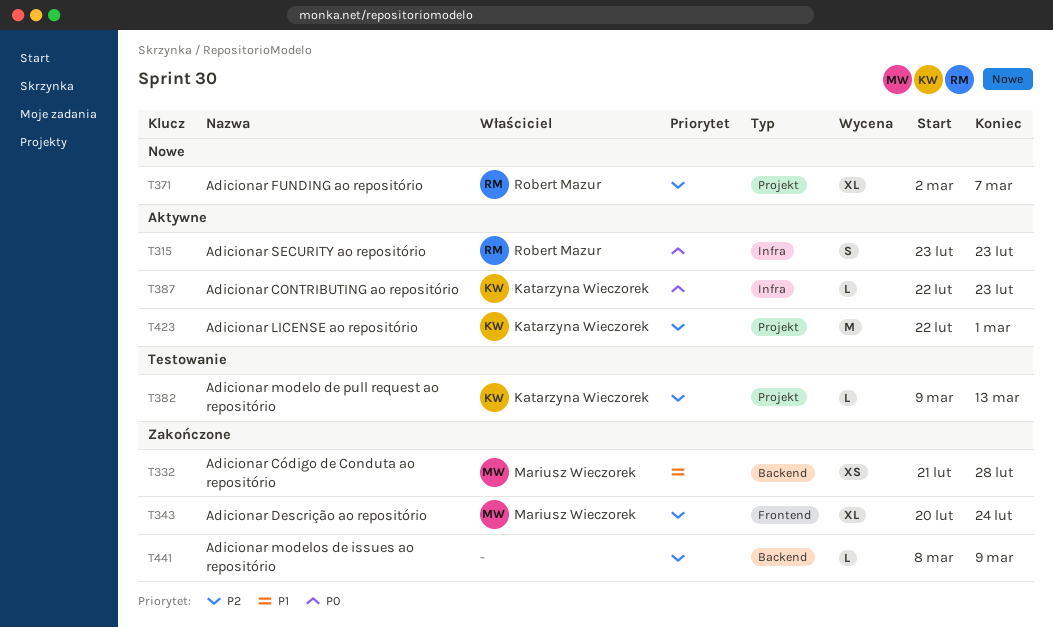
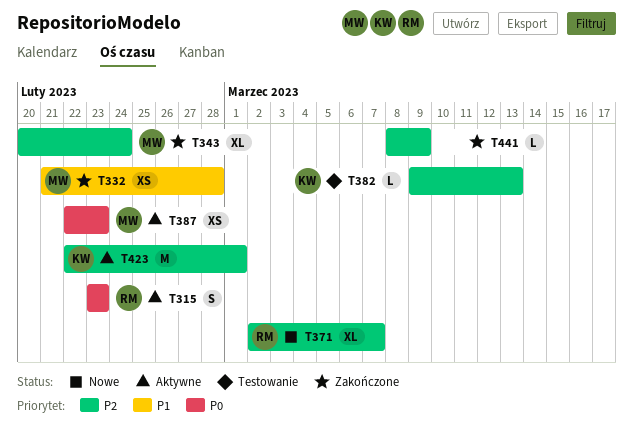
T387, owner: Katarzyna Wieczorek -> Mariusz Wieczorek
T387, estimate: L -> XS

